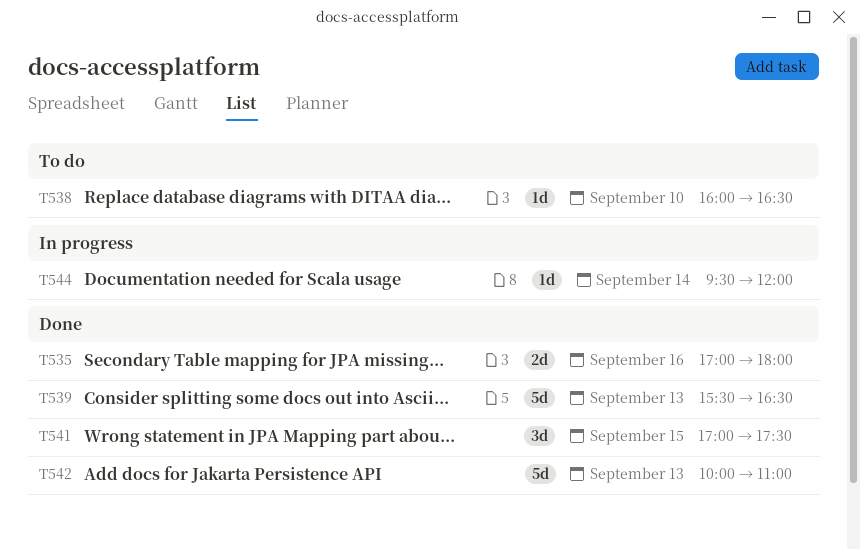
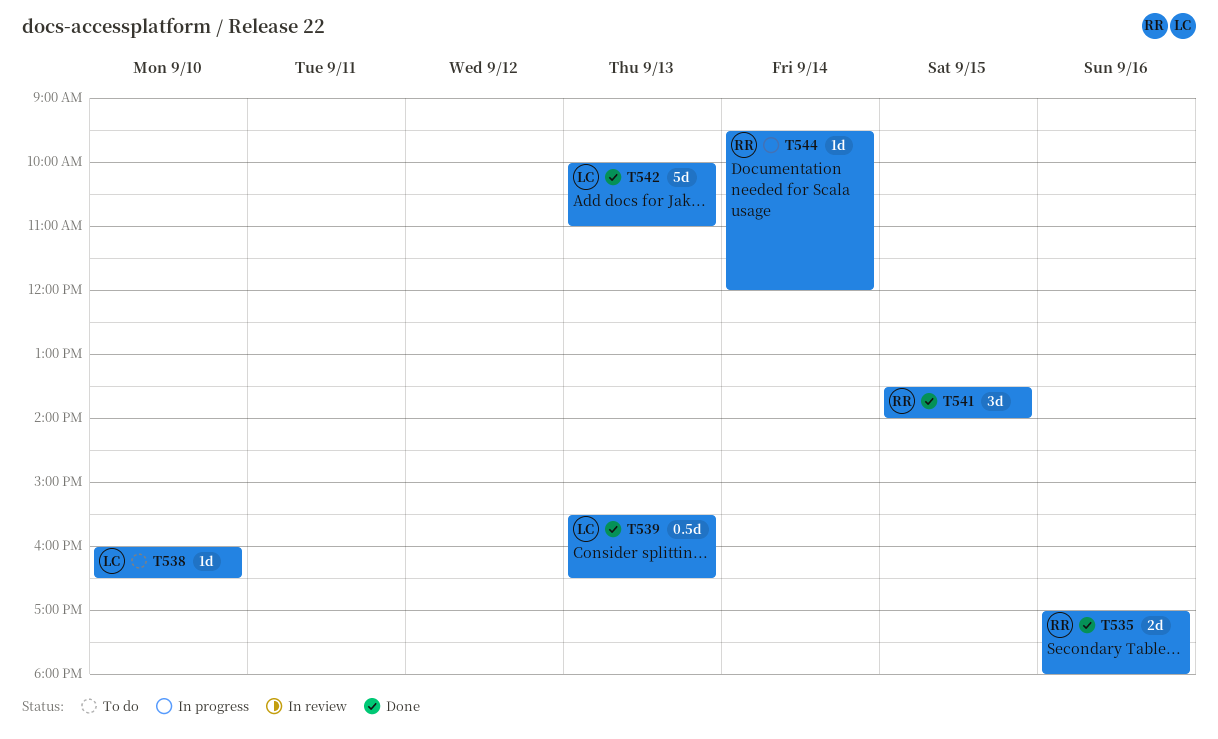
T539, estimate: 5d -> 0.5d
T541, begins: 17:00 -> 13:30
T541, ends: 17:30 -> 14:00

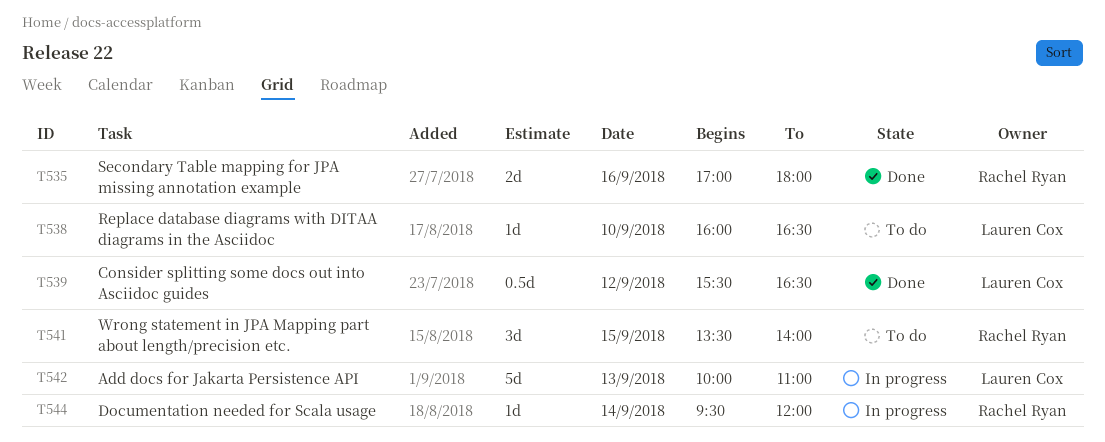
T539, day: Sep 13 -> Sep 12
T541, status: Done -> To do
T542, status: Done -> In progress

